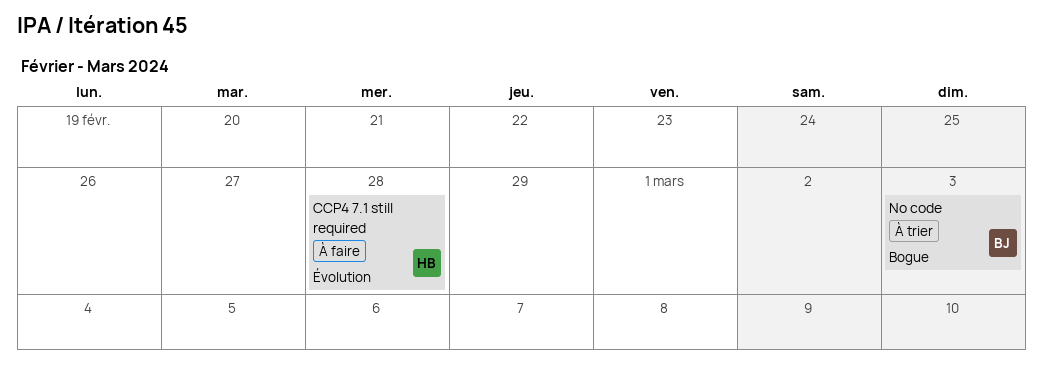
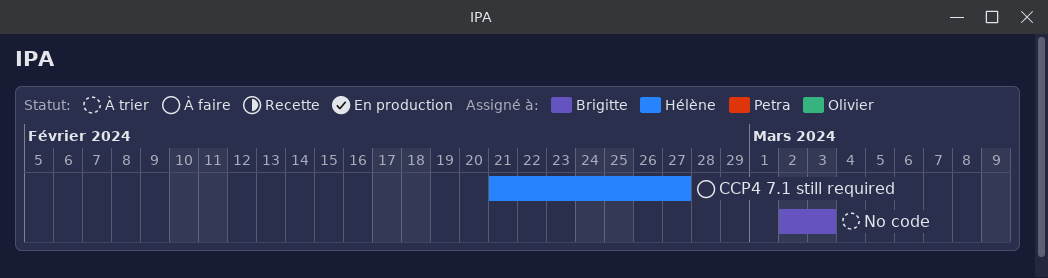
CCP4 7.1 still required, due: Feb 28 -> Feb 27

